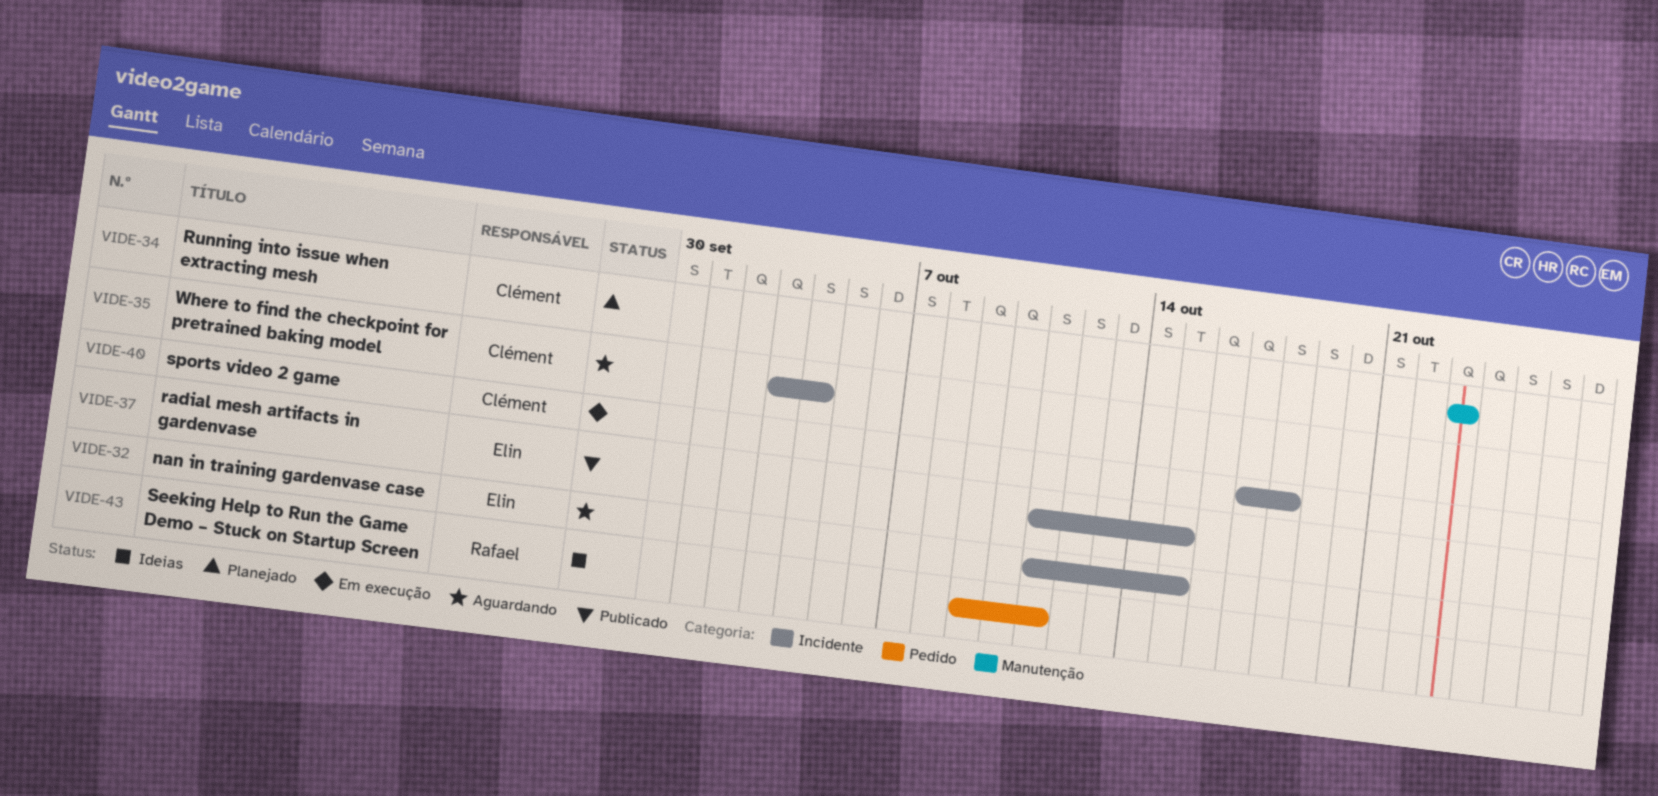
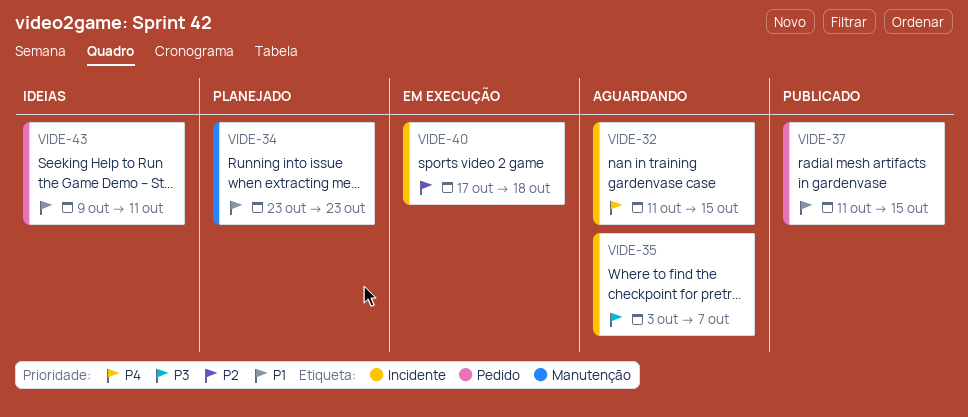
VIDE-35, due: Oct 4 -> Oct 7
VIDE-37, label: Incidente -> Pedido

